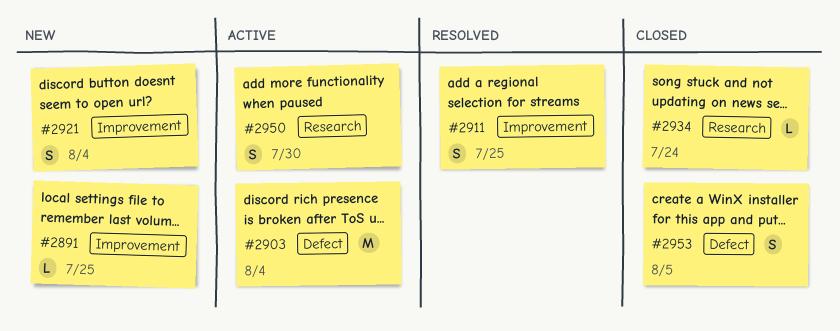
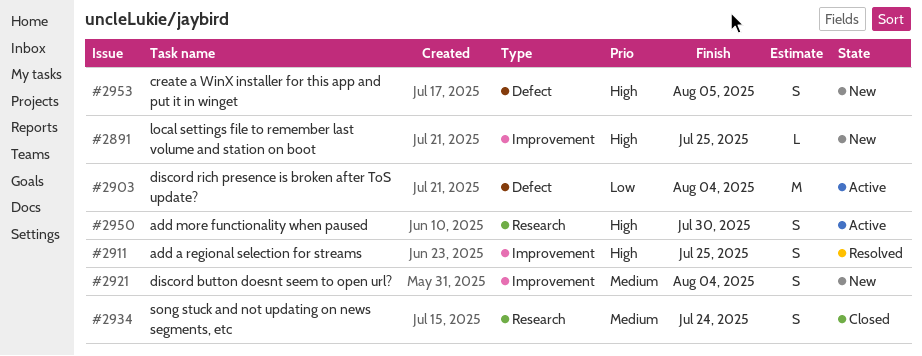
#2934, estimate: L -> S
#2953, status: Closed -> New

